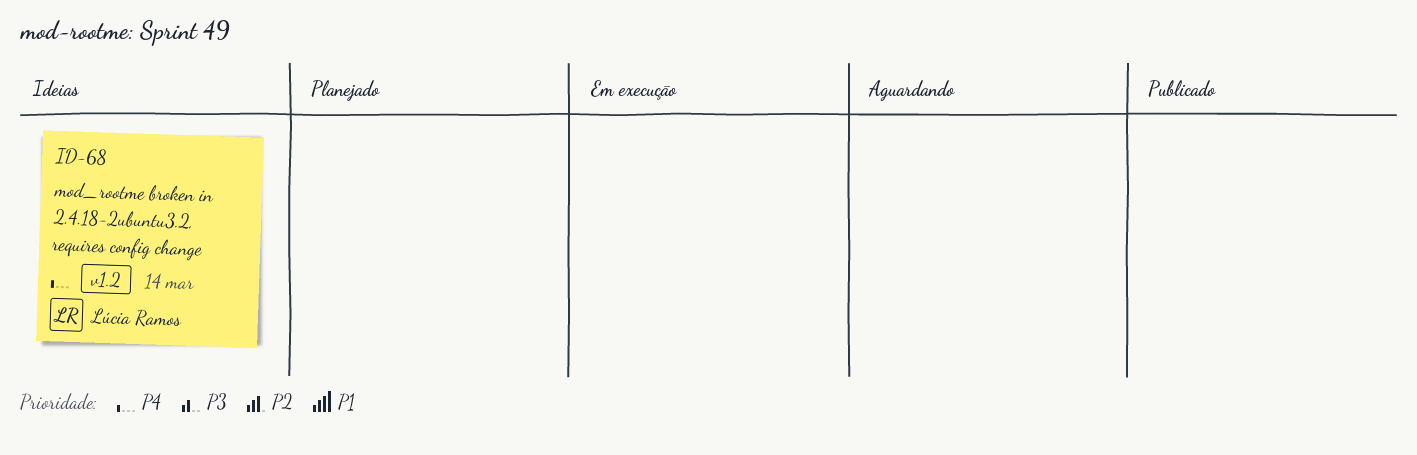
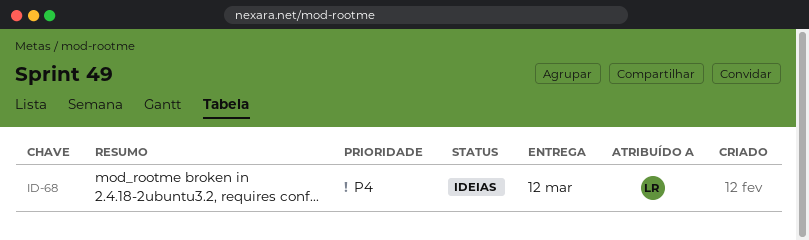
ID-68, due: Mar 14 -> Mar 12

